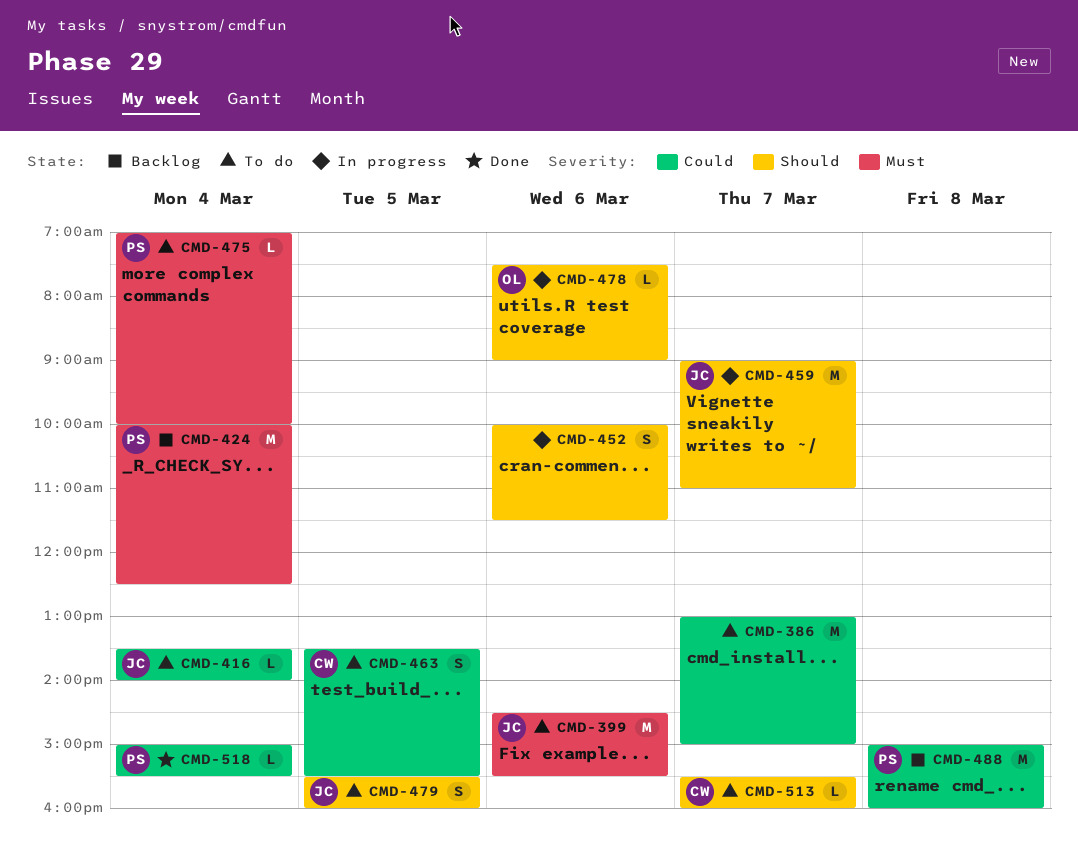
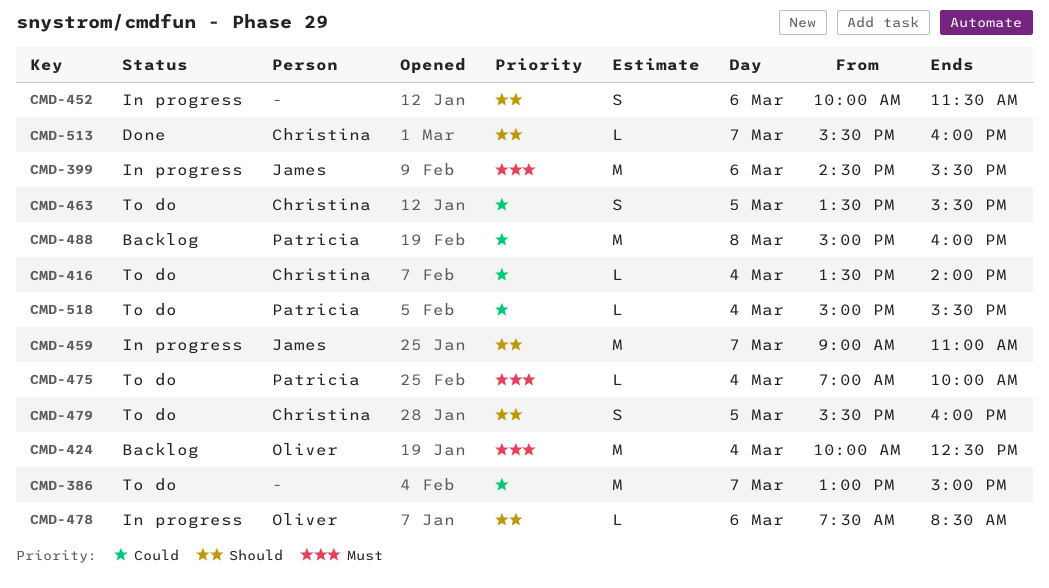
CMD-399, status: To do -> In progress
CMD-416, owner: James -> Christina
CMD-424, owner: Patricia -> Oliver
CMD-478, ends: 09:00 -> 08:30
CMD-479, owner: James -> Christina
CMD-513, status: To do -> Done
CMD-518, status: Done -> To do

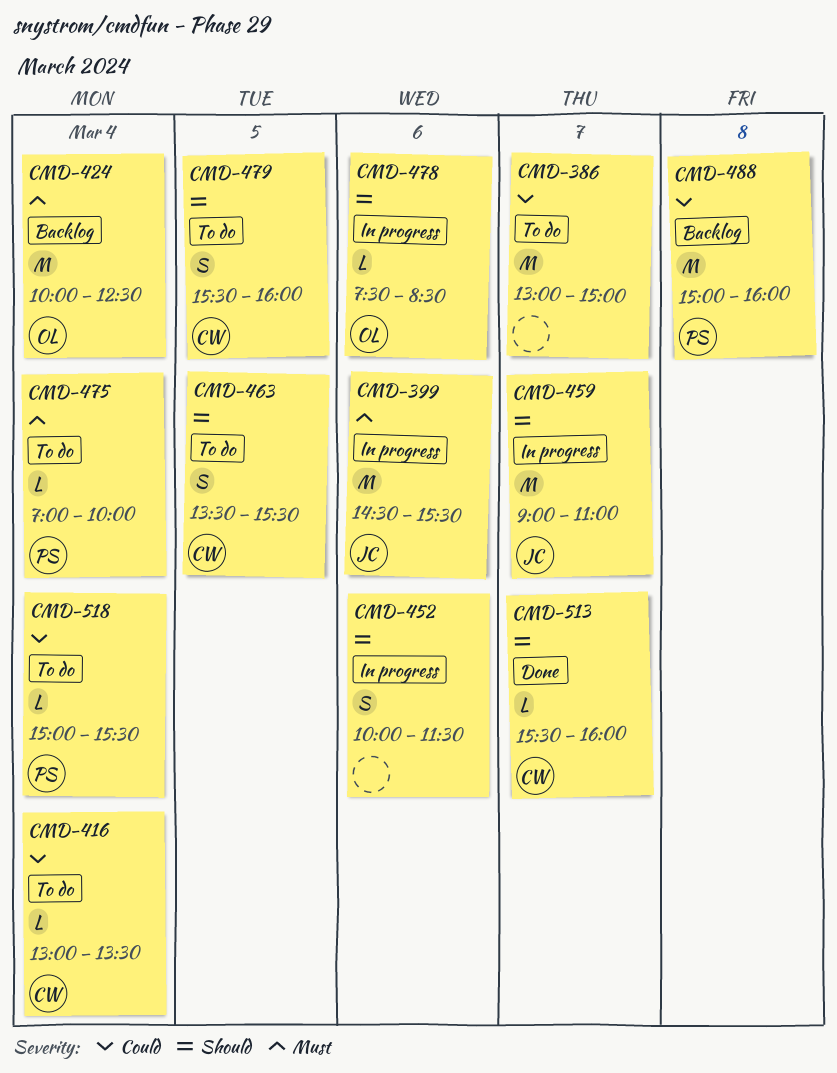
CMD-416, begins: 13:30 -> 13:00
CMD-416, ends: 14:00 -> 13:30
CMD-463, priority: Could -> Should

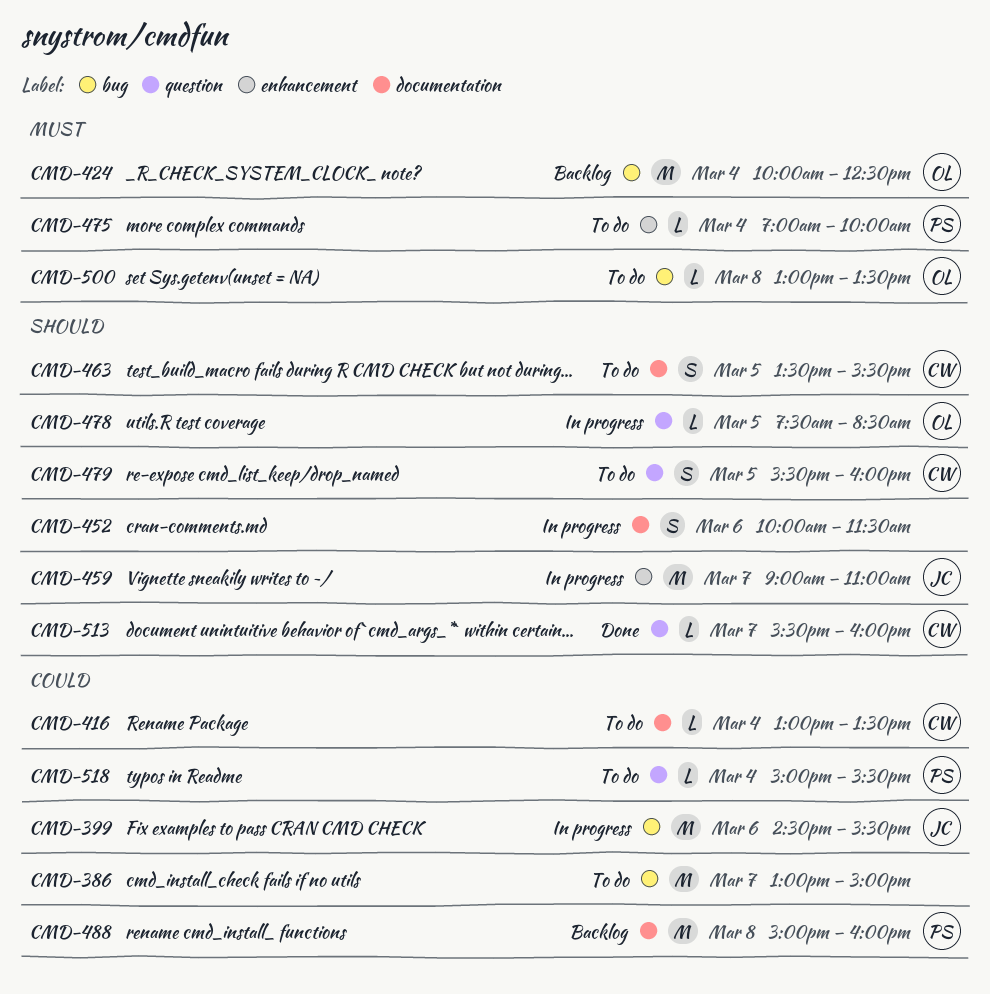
CMD-399, priority: Must -> Could
CMD-478, day: Mar 6 -> Mar 5
CMD-500: none -> present

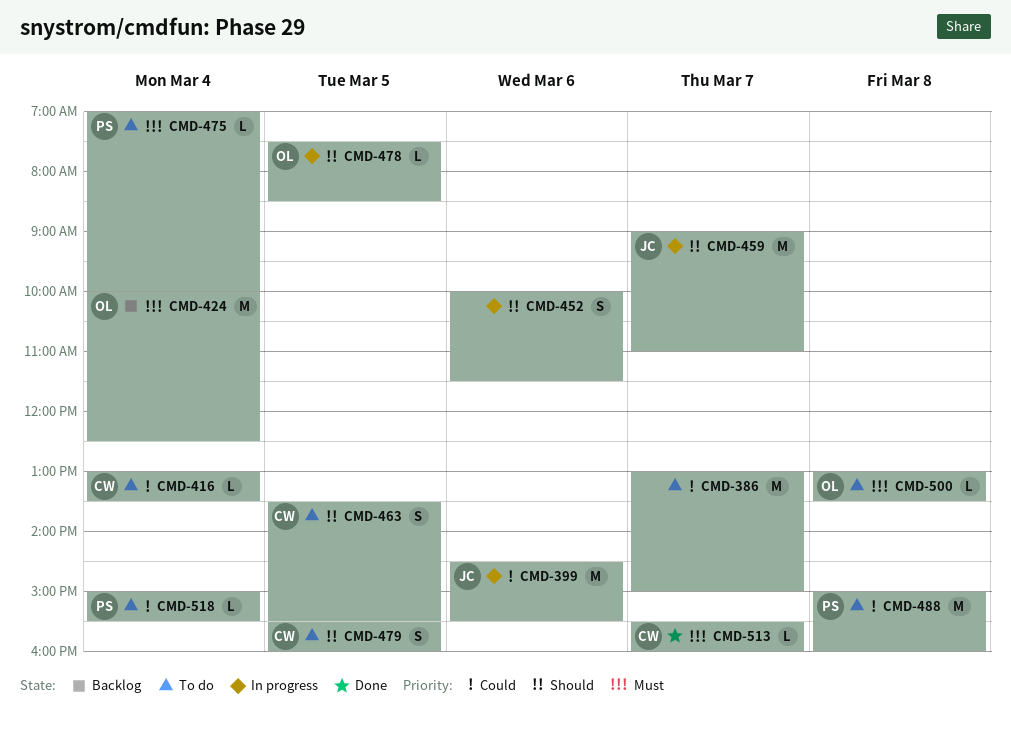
CMD-488, status: Backlog -> To do
CMD-513, priority: Should -> Must

